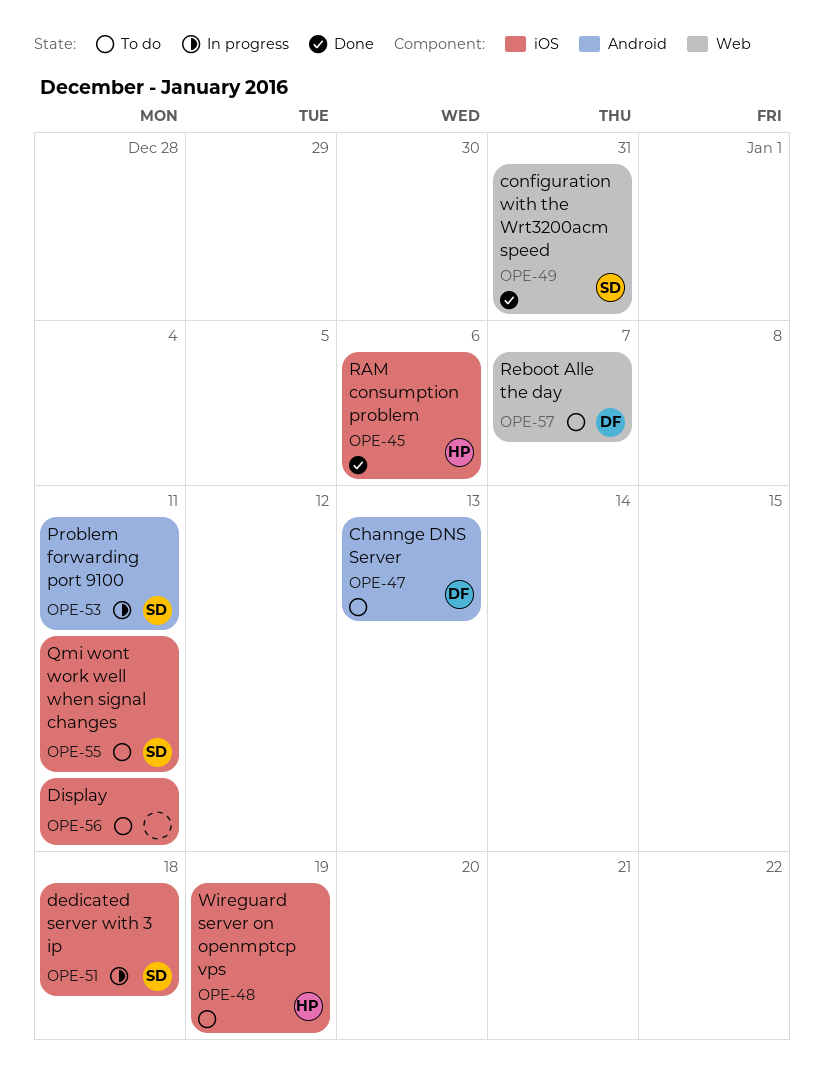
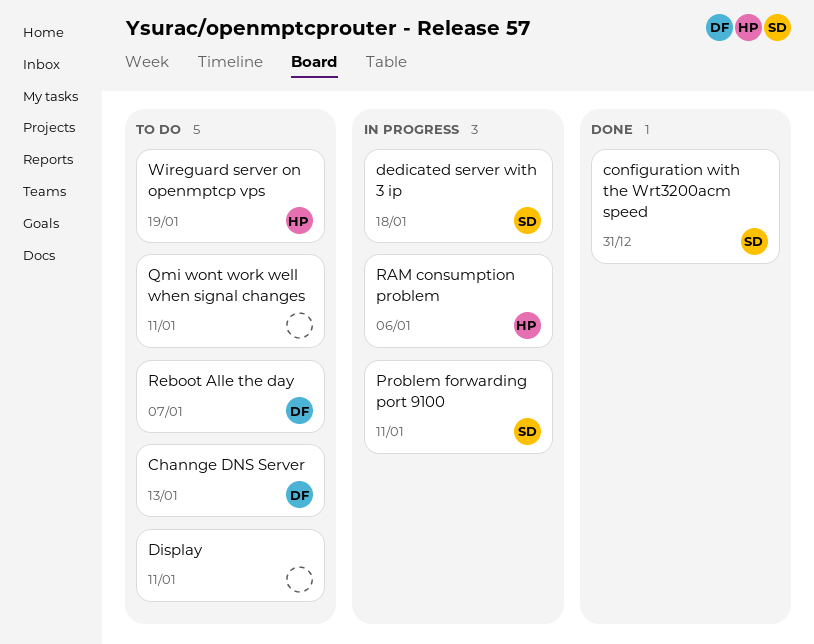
Qmi wont work well when signal changes, owner: SD -> none
RAM consumption problem, status: Done -> In progress

